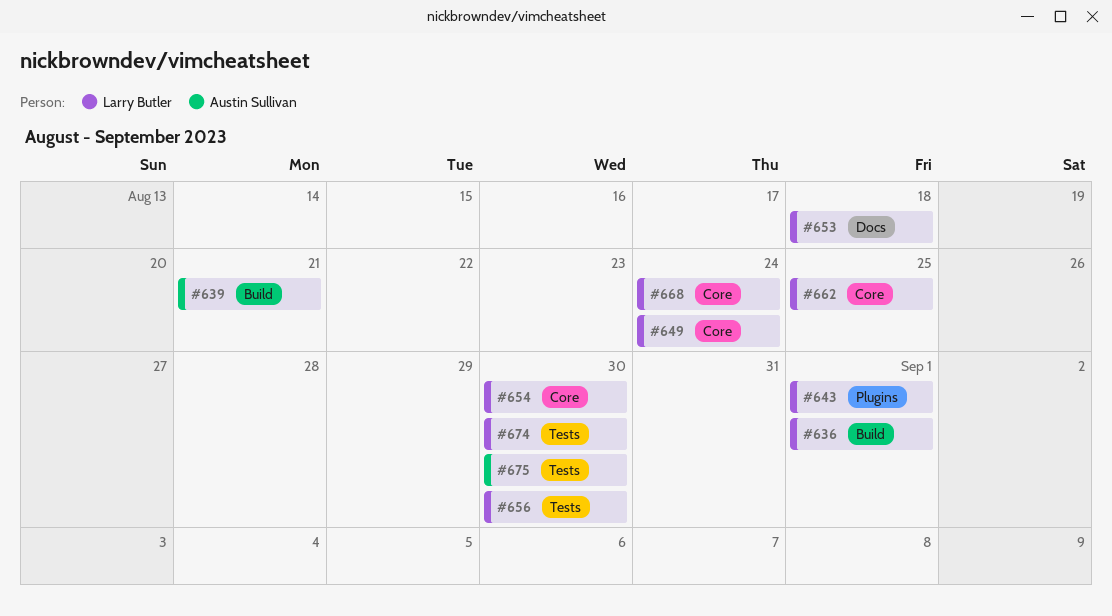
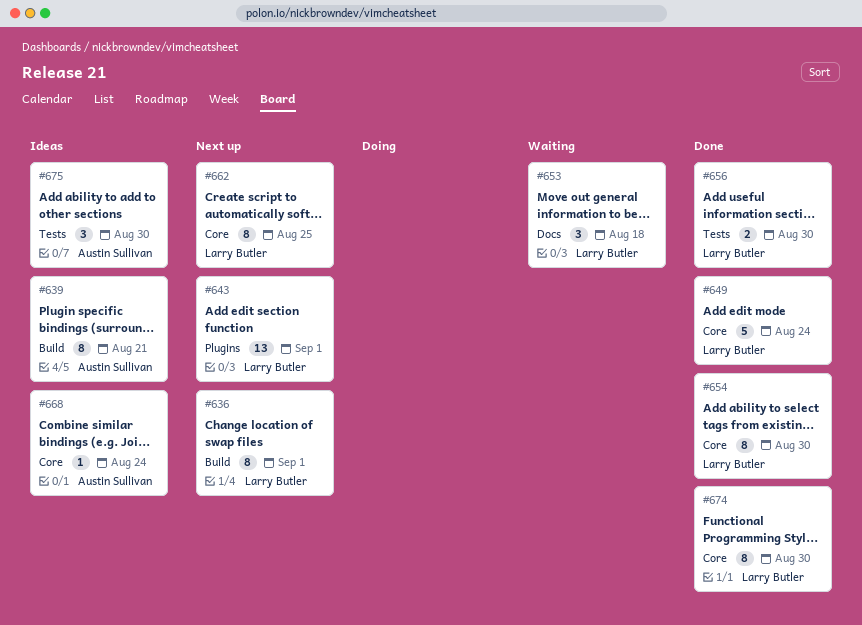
#668, owner: Larry Butler -> Austin Sullivan
#674, label: Tests -> Core

